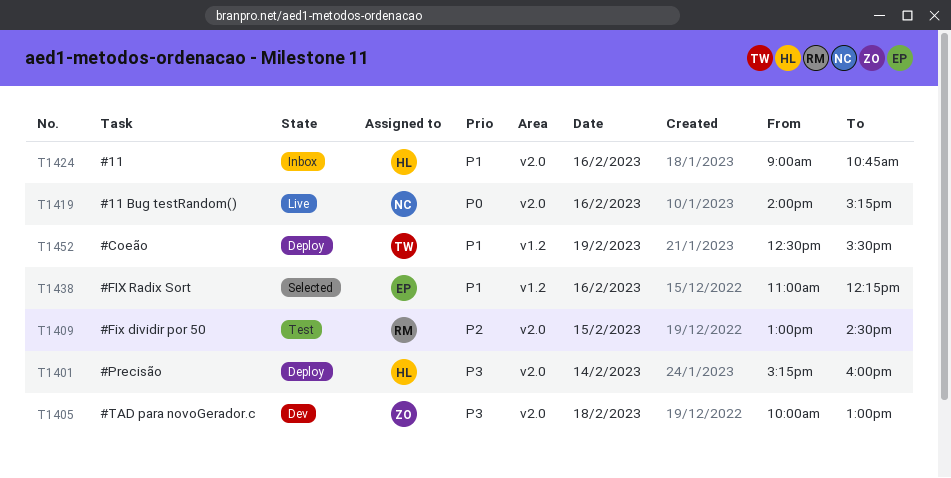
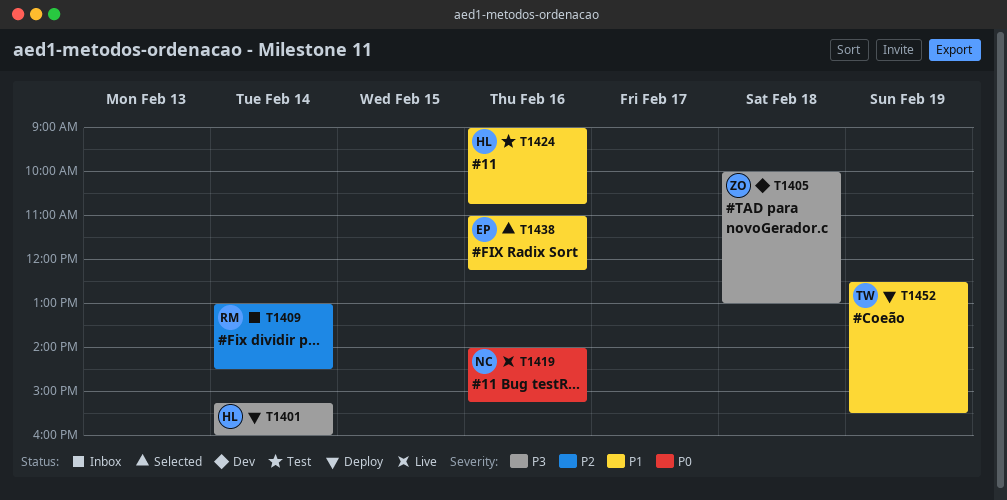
T1409, status: Test -> Inbox
T1409, day: Feb 15 -> Feb 14
T1424, status: Inbox -> Test

